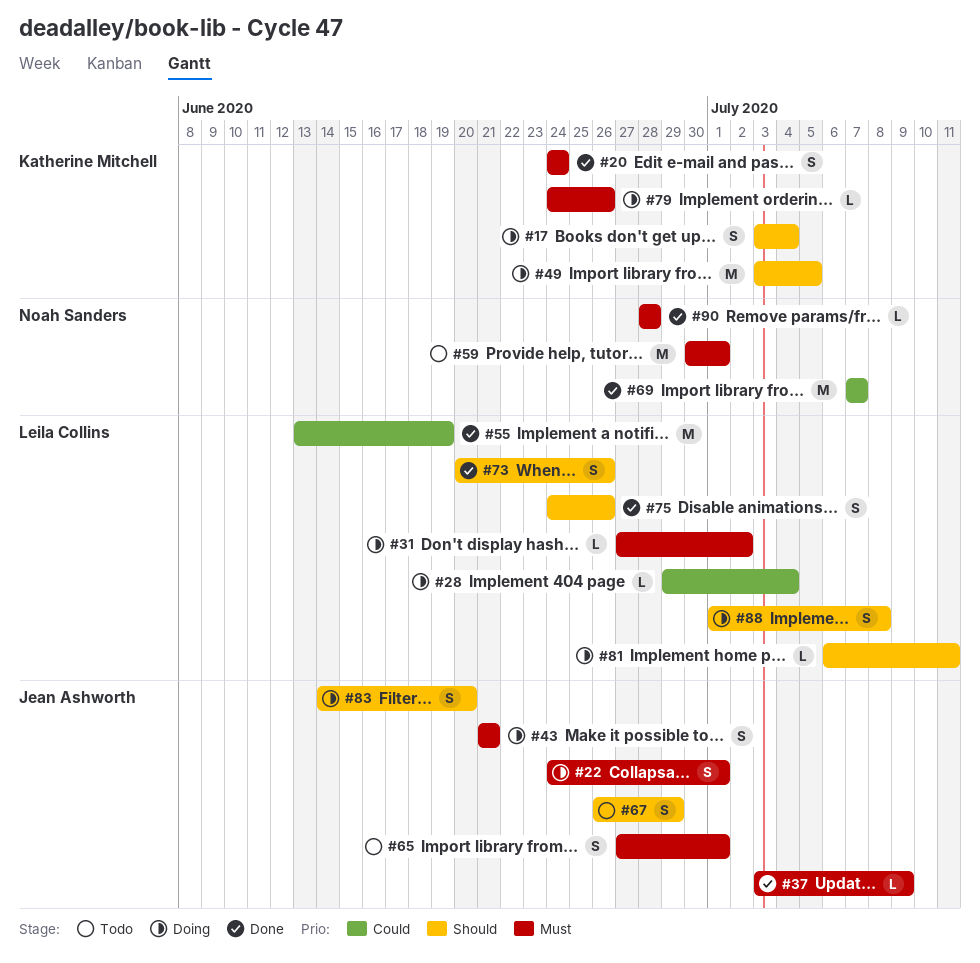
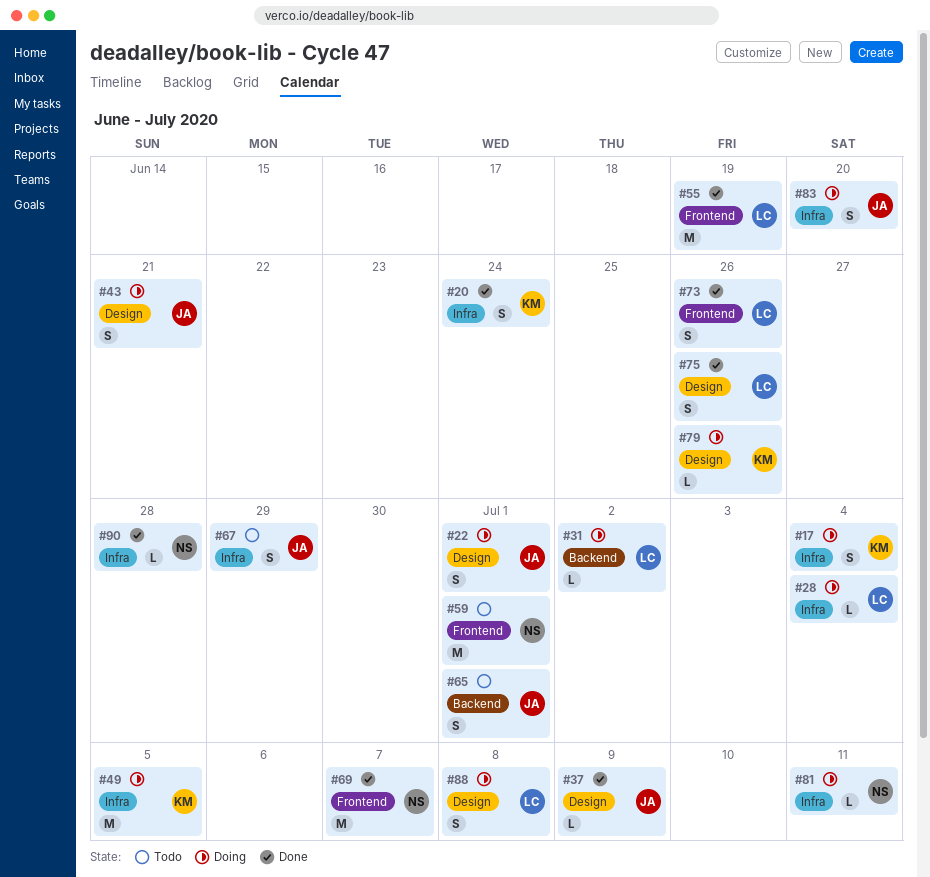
#81, owner: Leila Collins -> Noah Sanders

